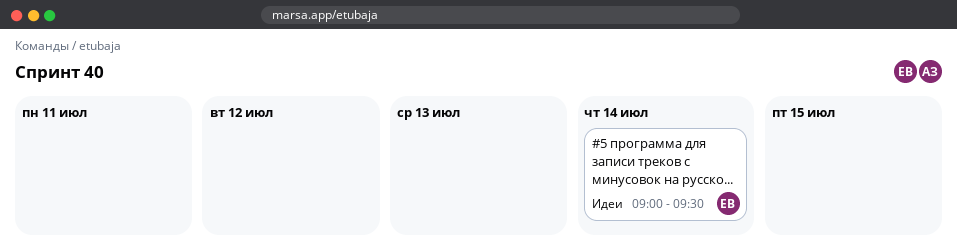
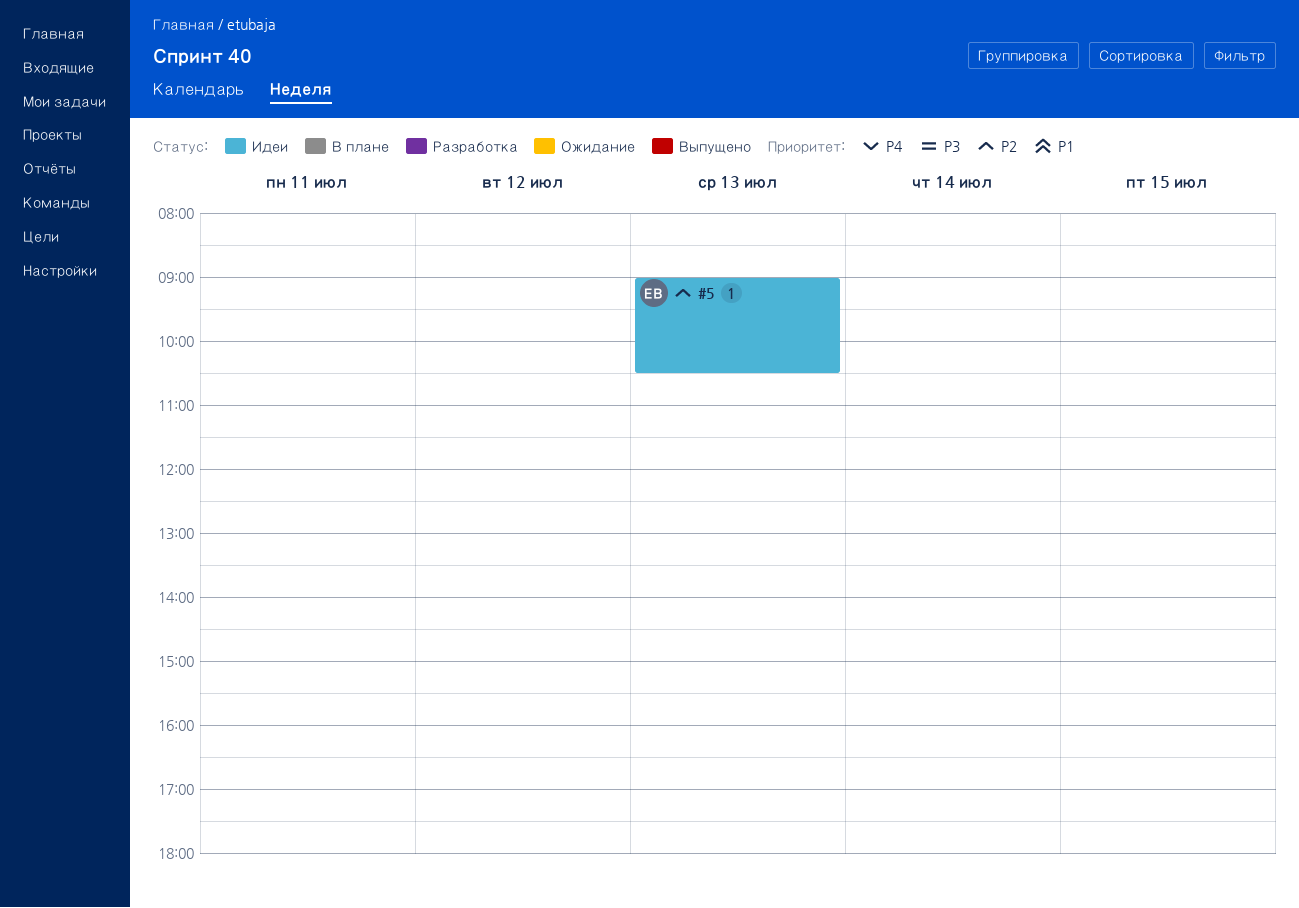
#5, day: Jul 14 -> Jul 13
#5, ends: 09:30 -> 10:30

